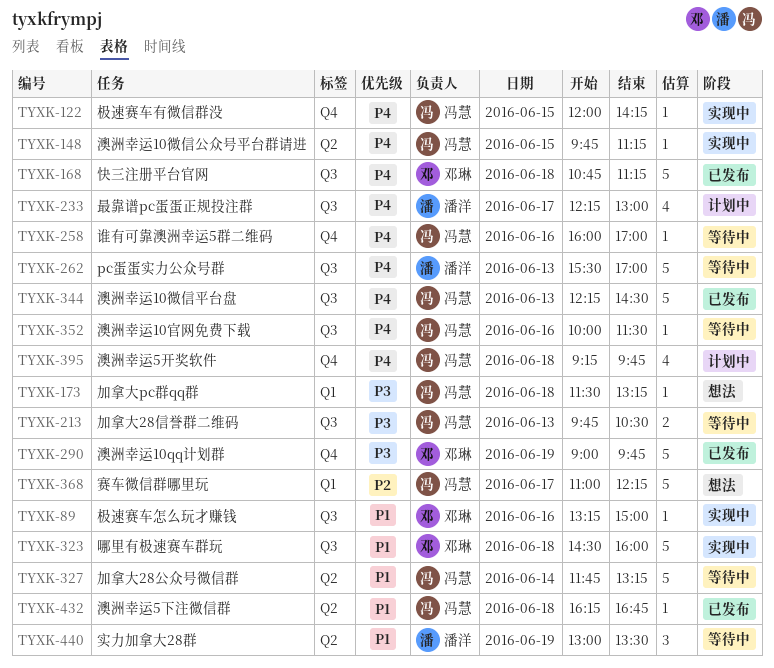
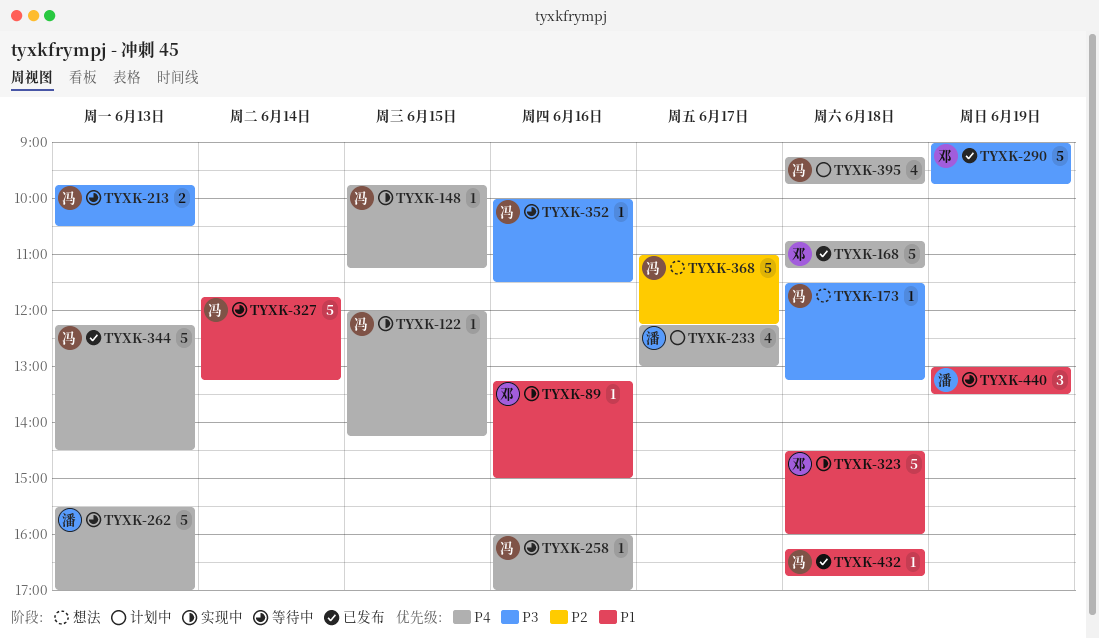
TYXK-352, priority: P4 -> P3

